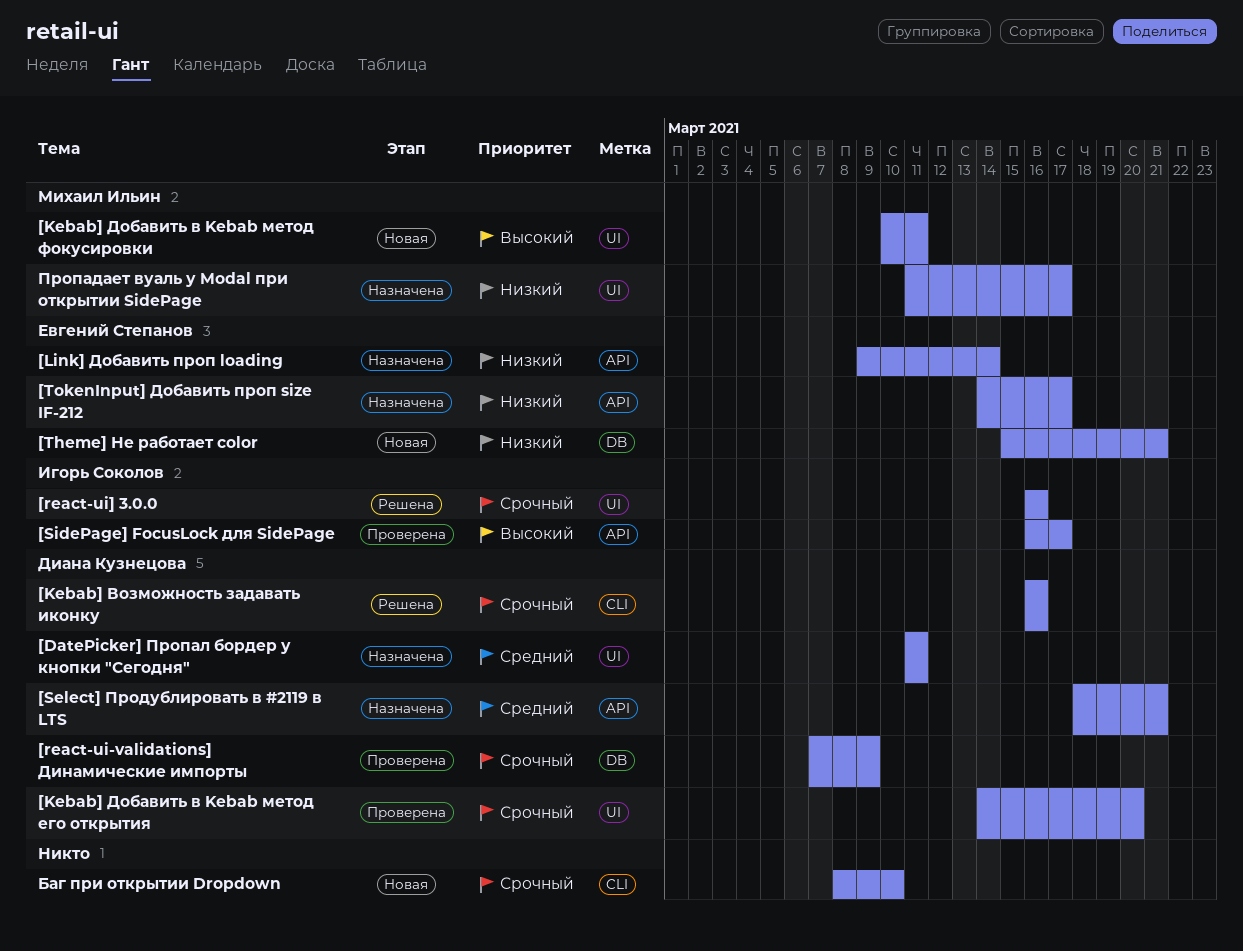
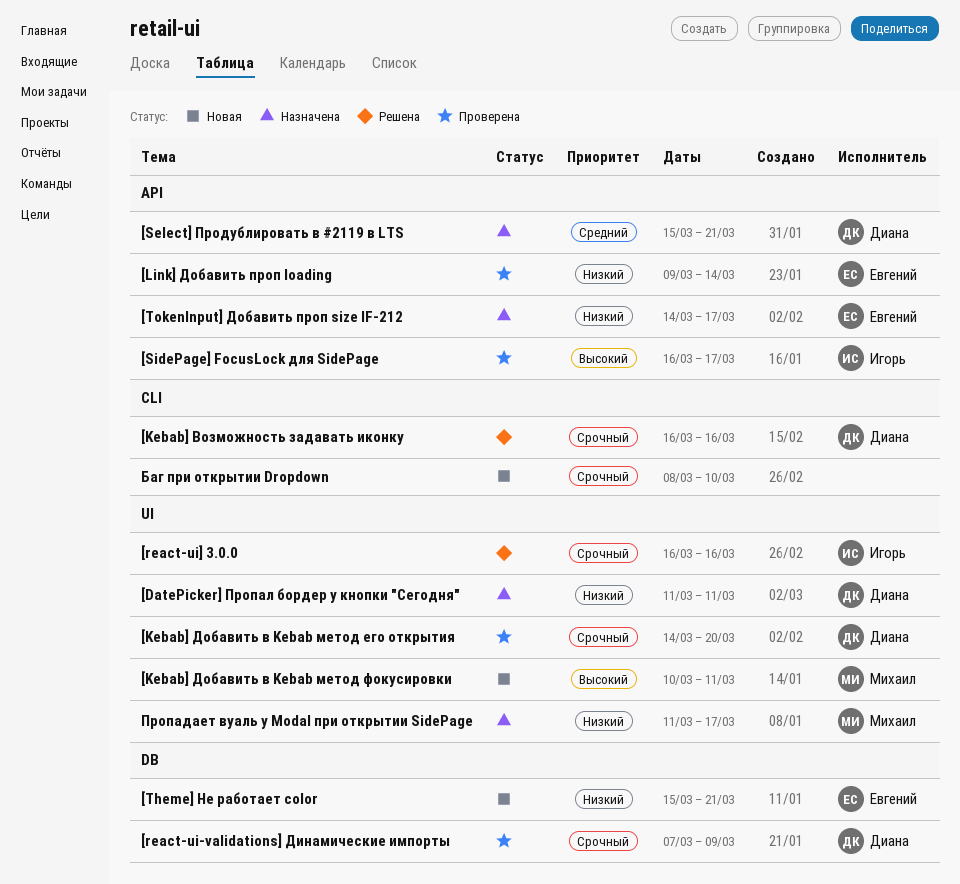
[DatePicker] Пропал бордер у кнопки "Сегодня", priority: Средний -> Низкий
[Link] Добавить проп loading, status: Назначена -> Проверена
[Select] Продублировать в #2119 в LTS, start: Mar 18 -> Mar 15

